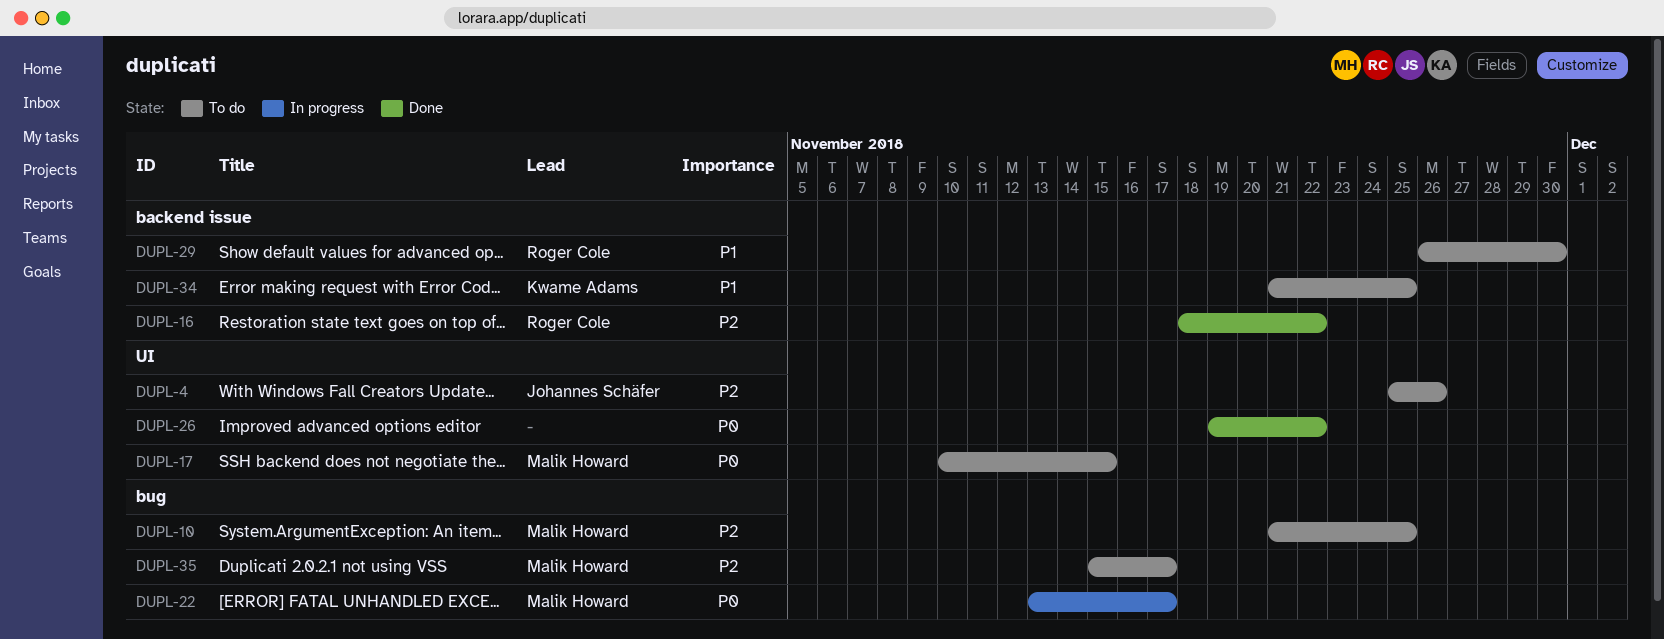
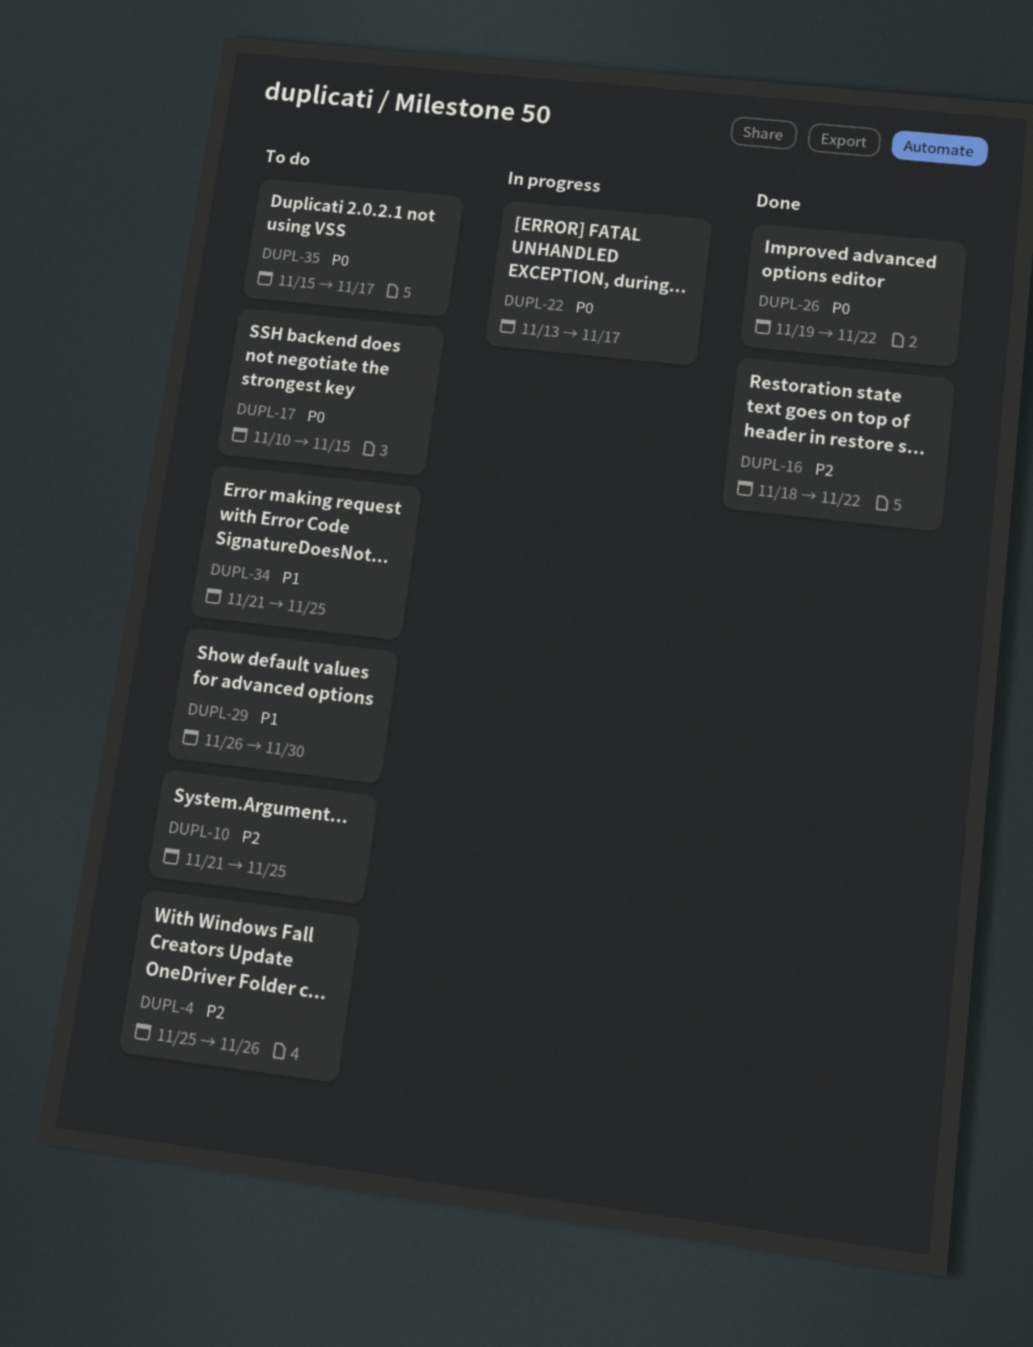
DUPL-35, priority: P2 -> P0

